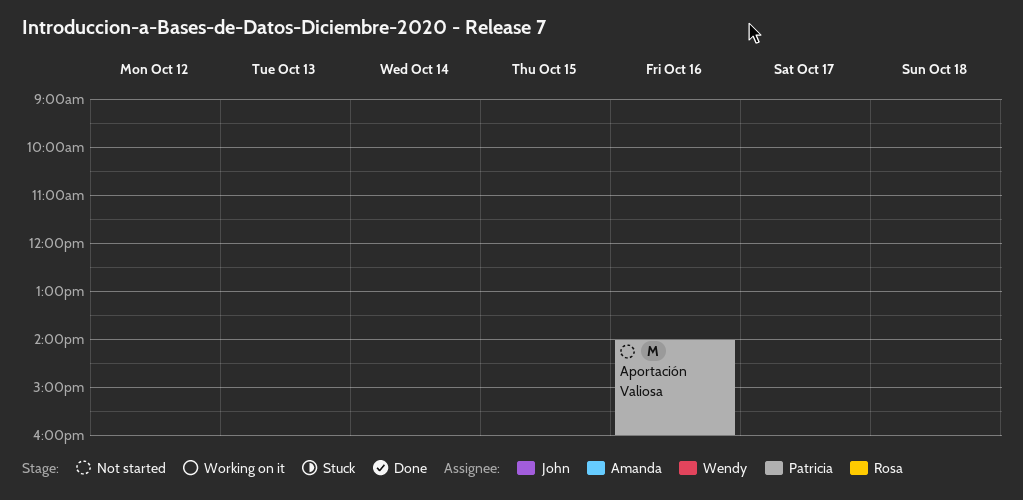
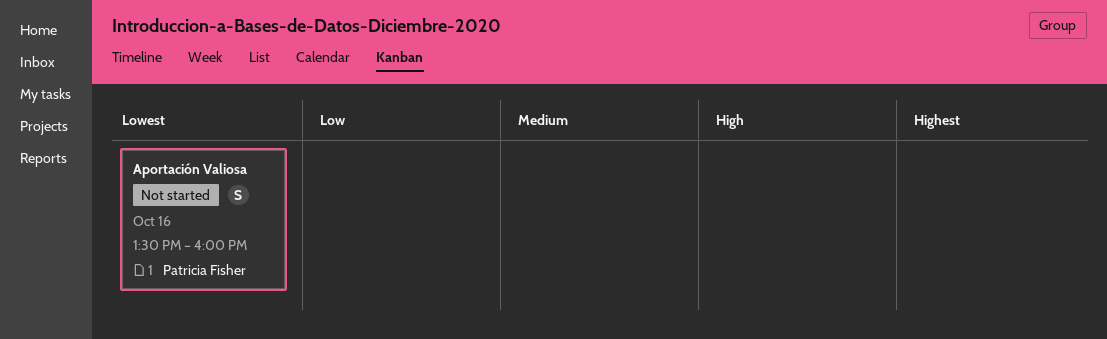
Aportación Valiosa, estimate: M -> S
Aportación Valiosa, begins: 14:00 -> 13:30

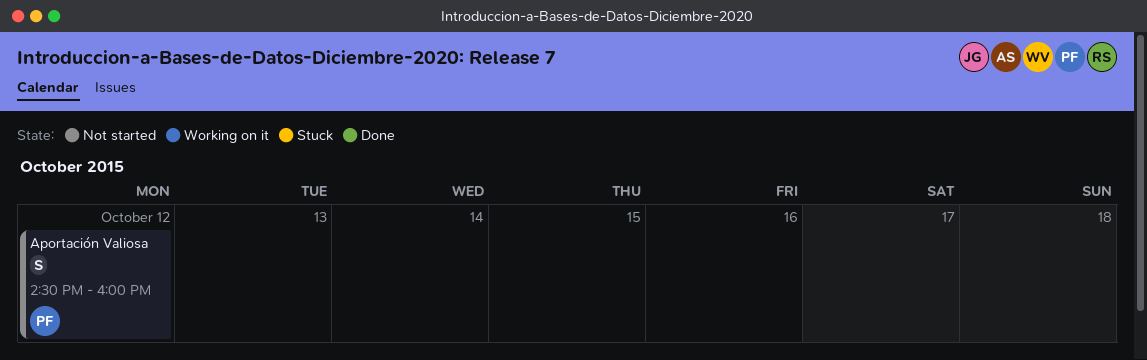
Aportación Valiosa, day: Oct 16 -> Oct 12
Aportación Valiosa, begins: 13:30 -> 14:30

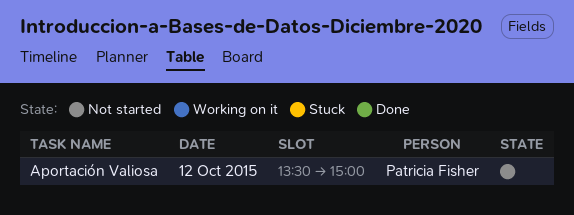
Aportación Valiosa, begins: 14:30 -> 13:30
Aportación Valiosa, ends: 16:00 -> 15:00

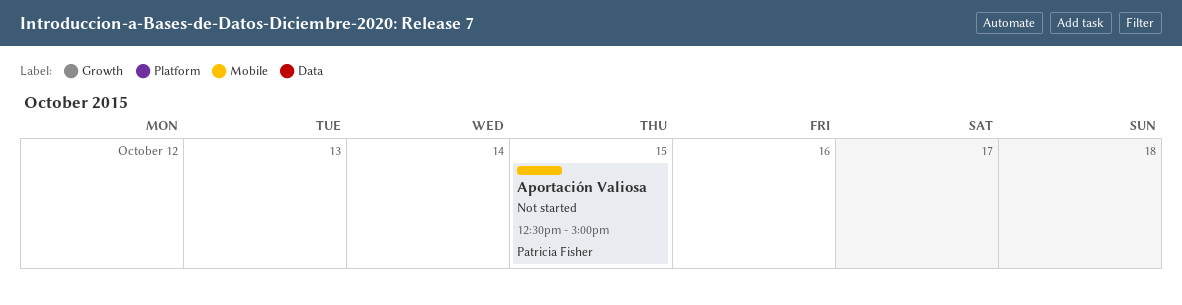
Aportación Valiosa, day: Oct 12 -> Oct 15
Aportación Valiosa, begins: 13:30 -> 12:30

